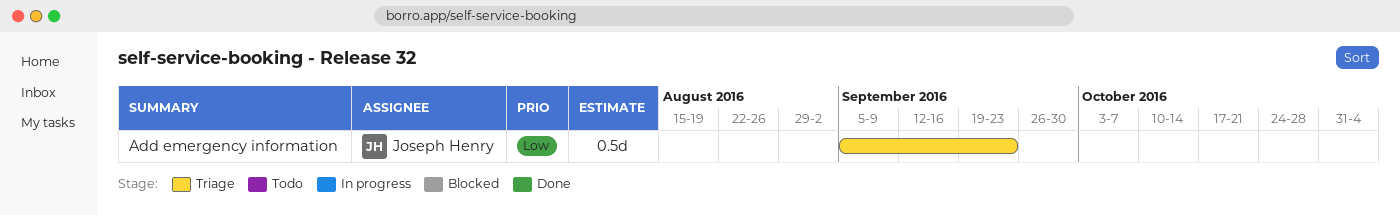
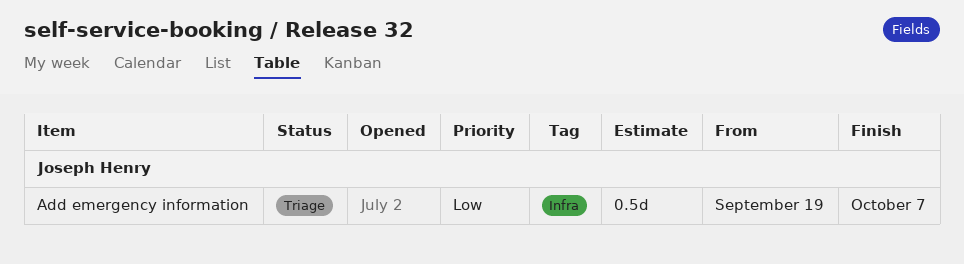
Add emergency information, start: Sep 5 -> Sep 19
Add emergency information, due: Sep 23 -> Oct 7

